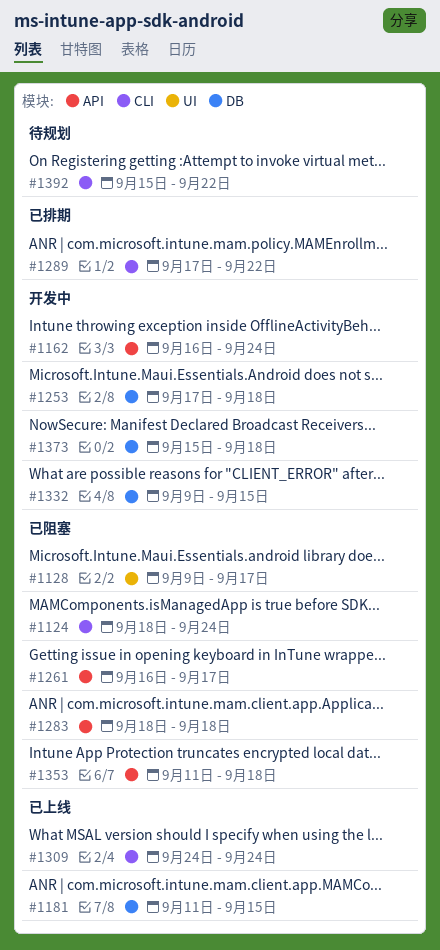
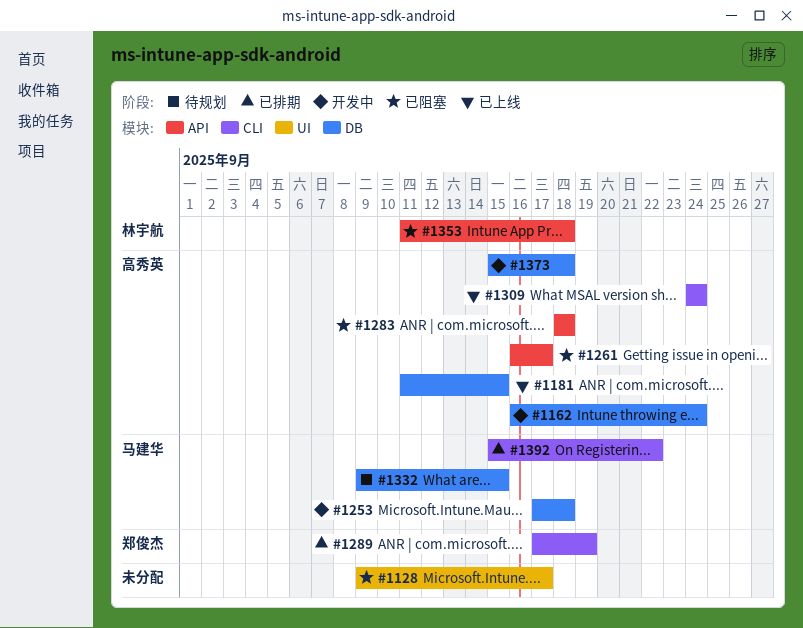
#1124: present -> none
#1162, label: API -> DB
#1289, due: Sep 22 -> Sep 19
#1332, status: 开发中 -> 待规划
#1392, status: 待规划 -> 已排期

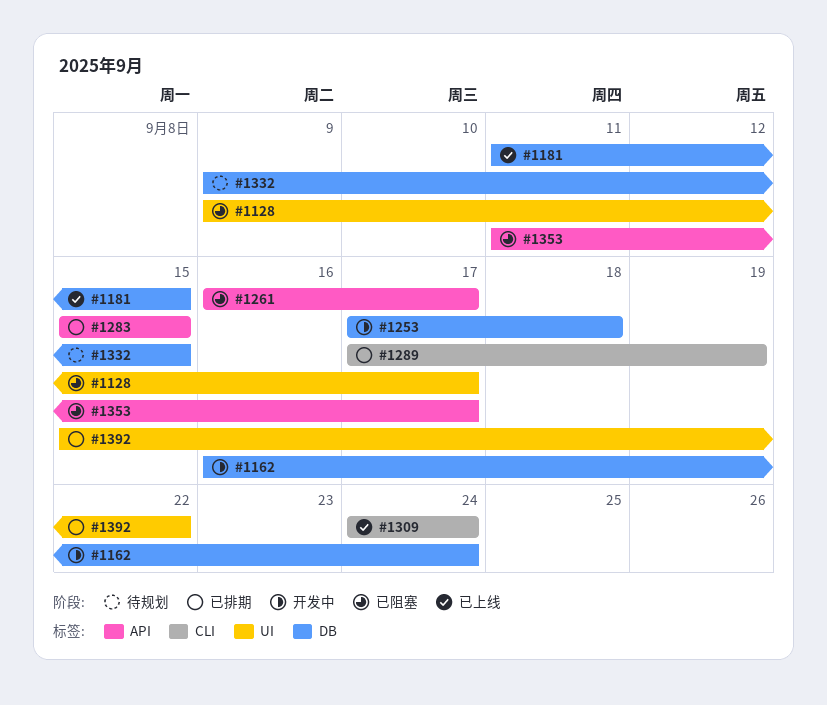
#1283, status: 已阻塞 -> 已排期
#1283, start: Sep 18 -> Sep 15
#1283, due: Sep 18 -> Sep 15
#1353, due: Sep 18 -> Sep 17
#1373: present -> none
#1392, label: CLI -> UI

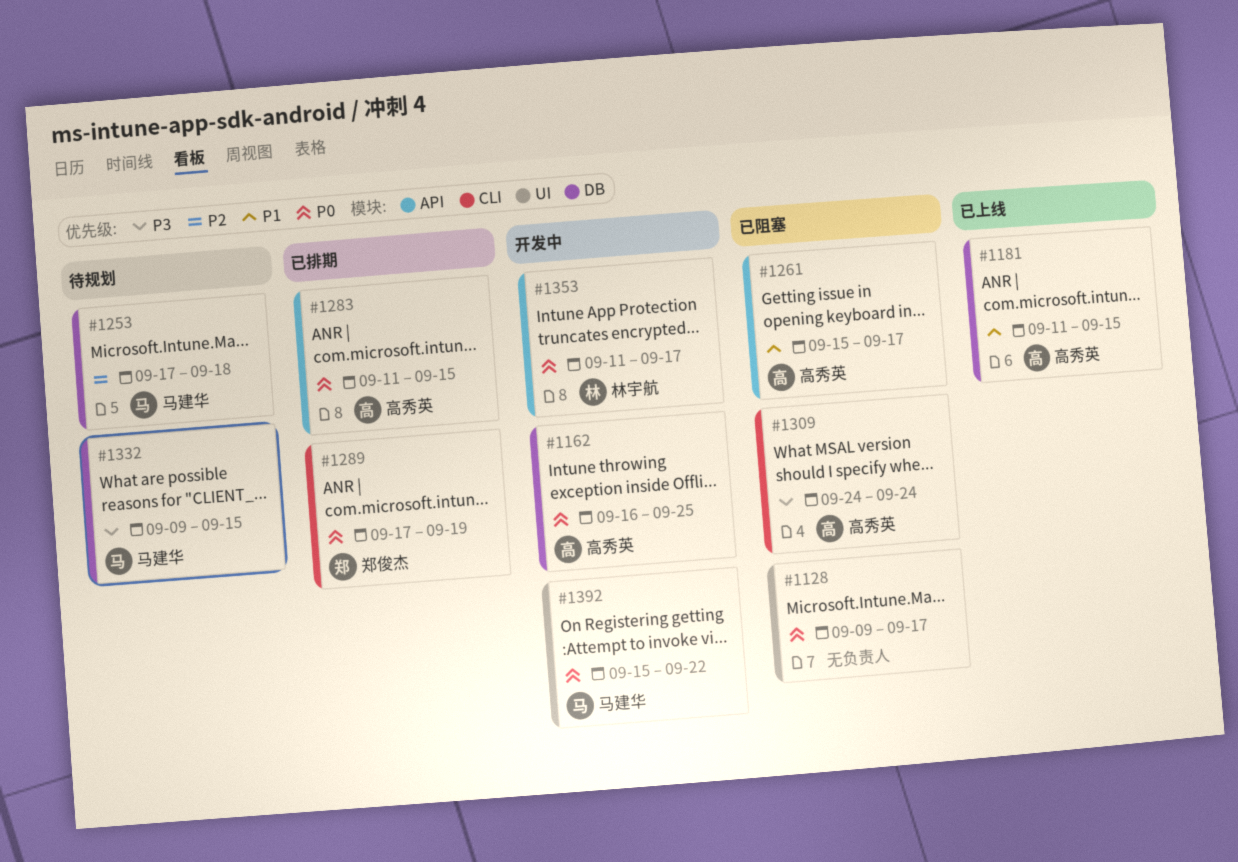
#1162, due: Sep 24 -> Sep 25
#1253, status: 开发中 -> 待规划
#1261, start: Sep 16 -> Sep 15
#1283, start: Sep 15 -> Sep 11
#1309, status: 已上线 -> 已阻塞
#1353, status: 已阻塞 -> 开发中
#1392, status: 已排期 -> 开发中

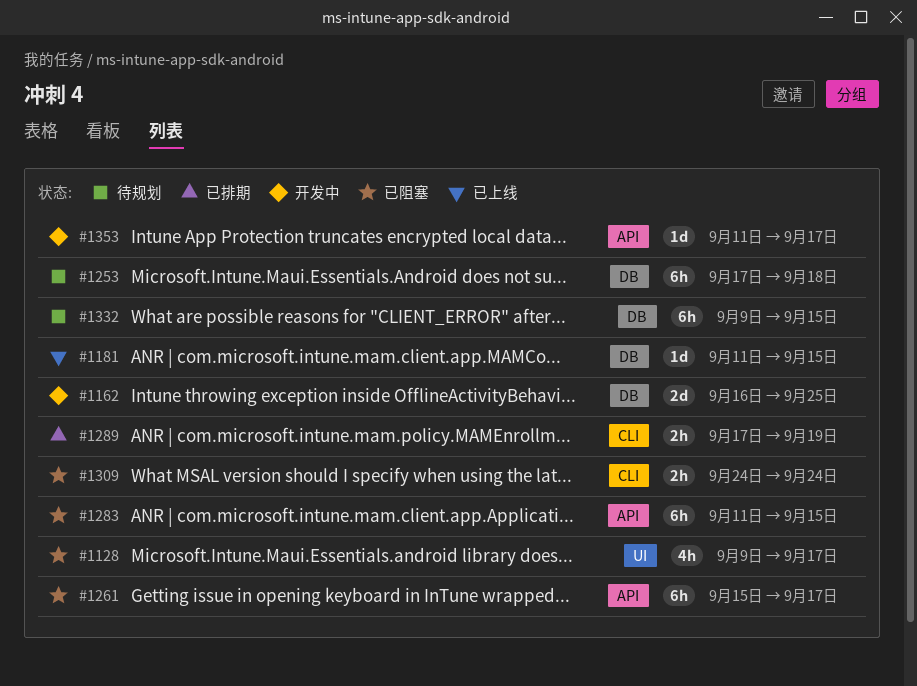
#1283, status: 已排期 -> 已阻塞
#1392: present -> none

